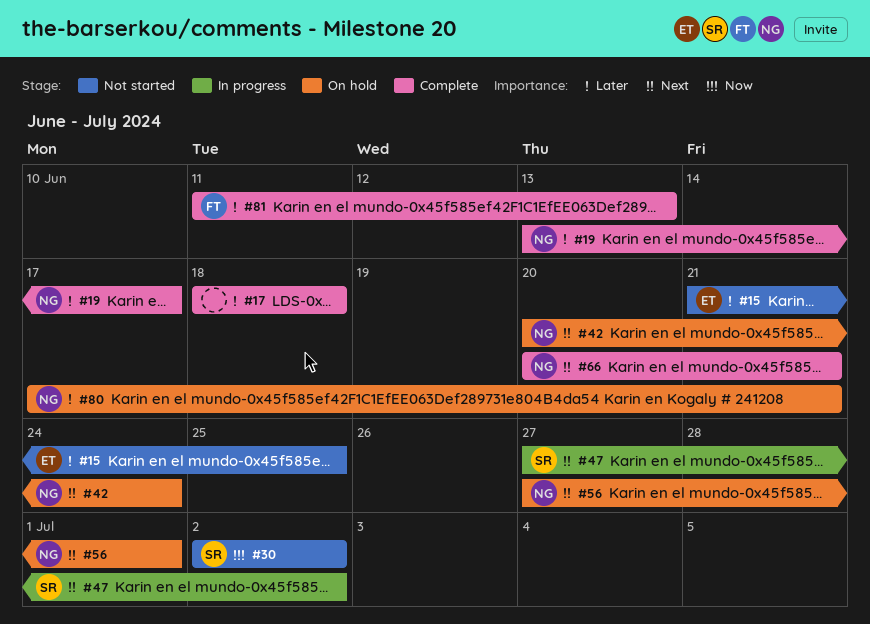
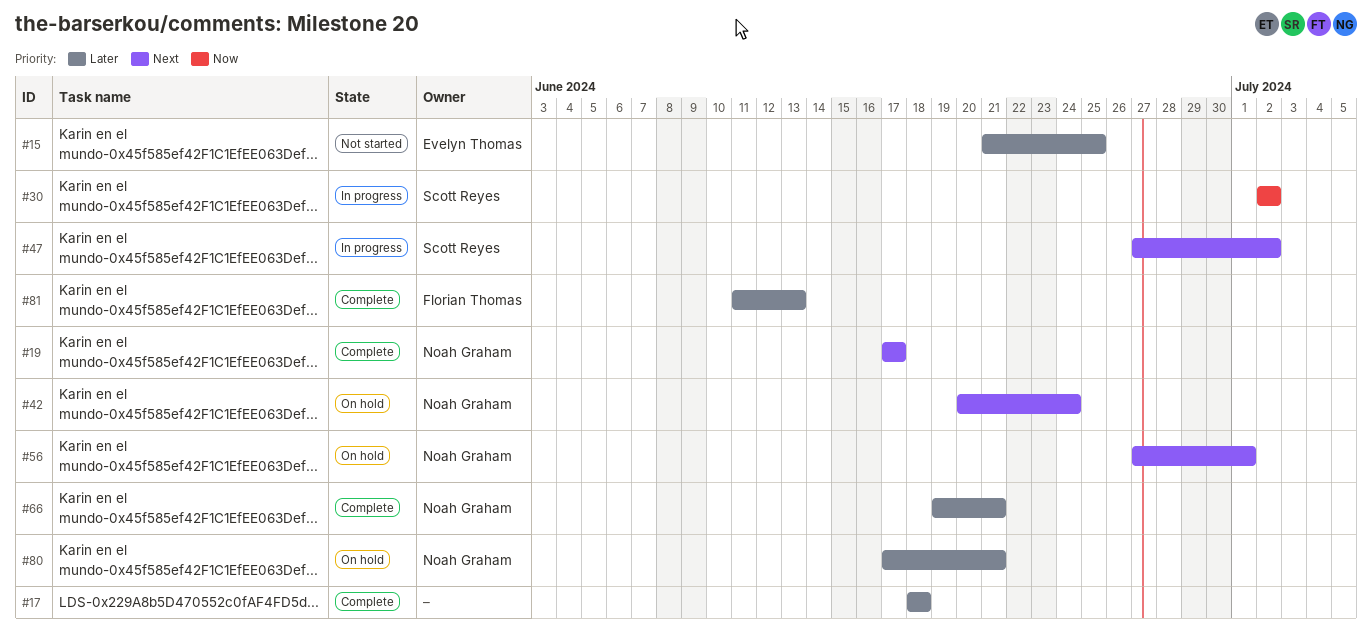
#19, priority: Later -> Next
#19, start: Jun 13 -> Jun 17
#30, status: Not started -> In progress
#66, priority: Next -> Later
#66, start: Jun 20 -> Jun 19

